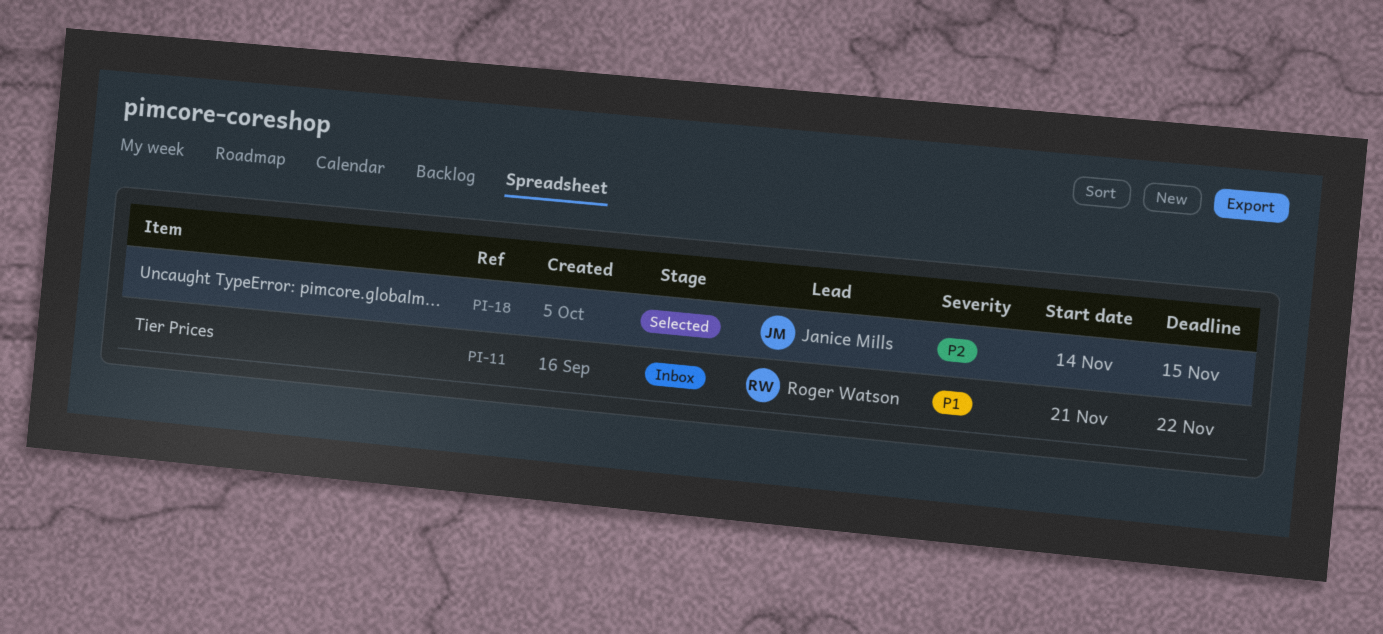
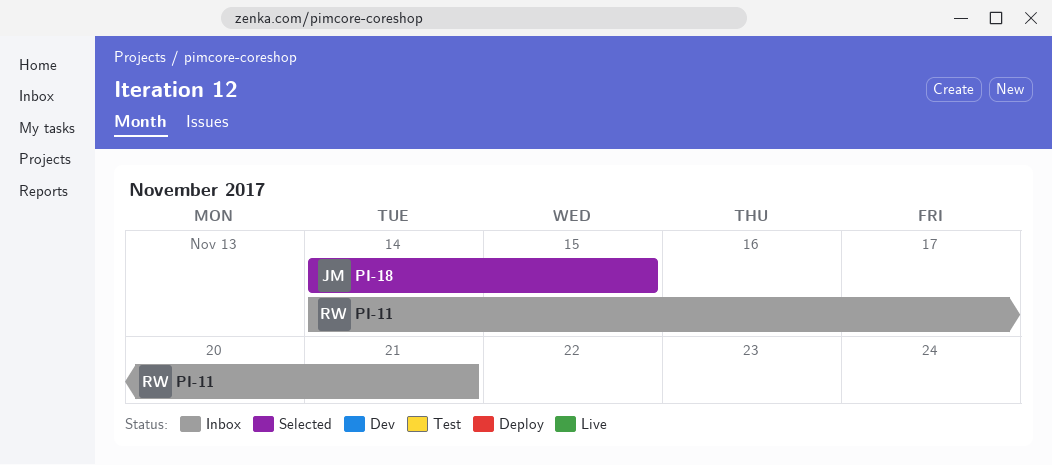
PI-11, start: Nov 21 -> Nov 14
PI-11, due: Nov 22 -> Nov 21

